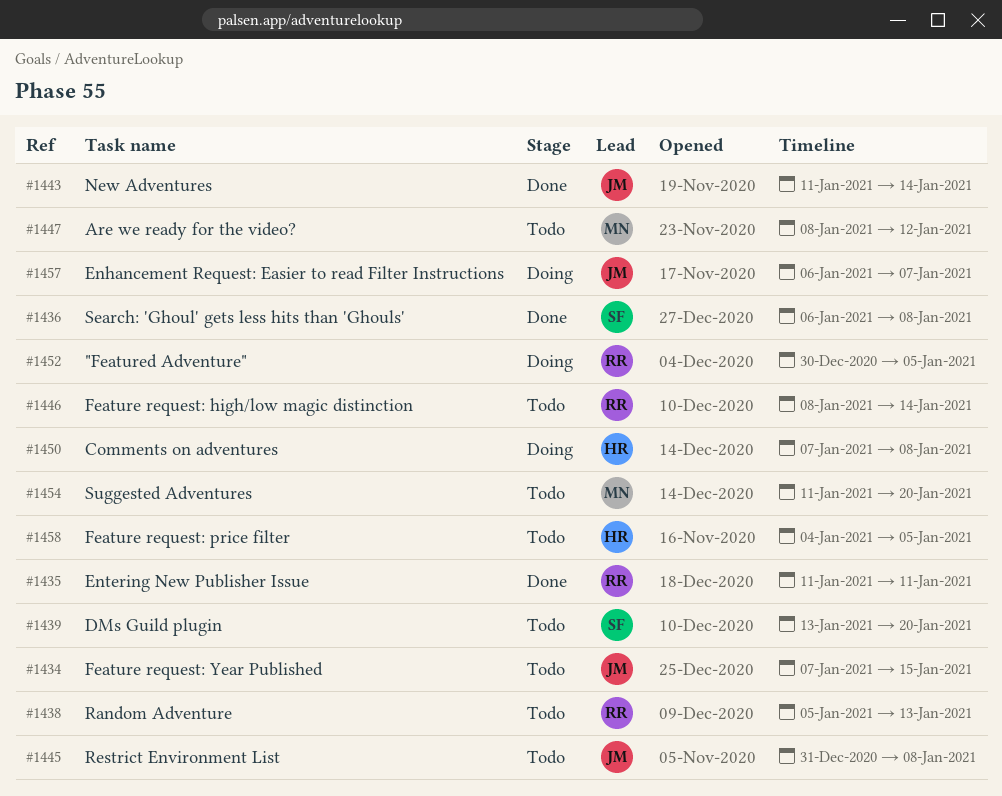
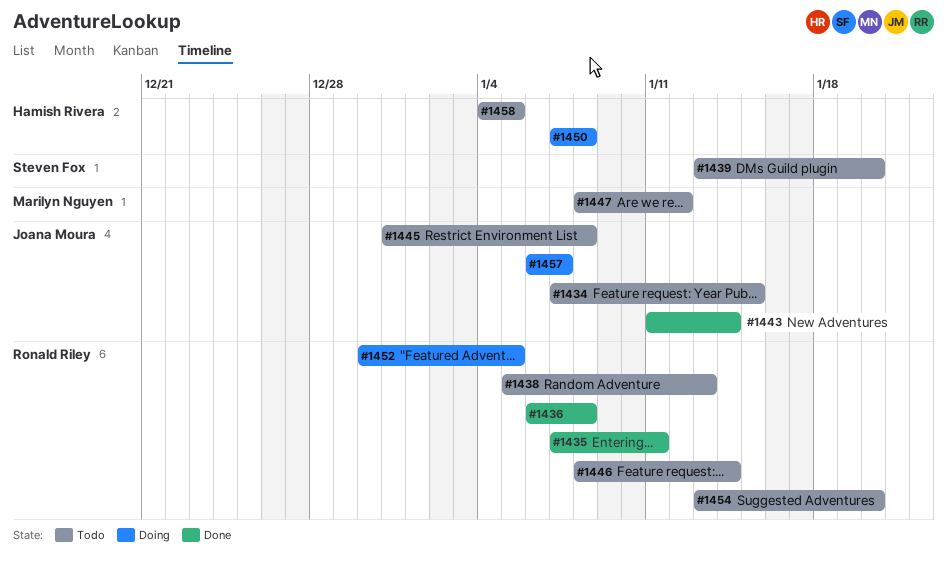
#1435, start: Jan 11 -> Jan 7
#1436, owner: Steven Fox -> Ronald Riley
#1454, owner: Marilyn Nguyen -> Ronald Riley
#1454, start: Jan 11 -> Jan 13

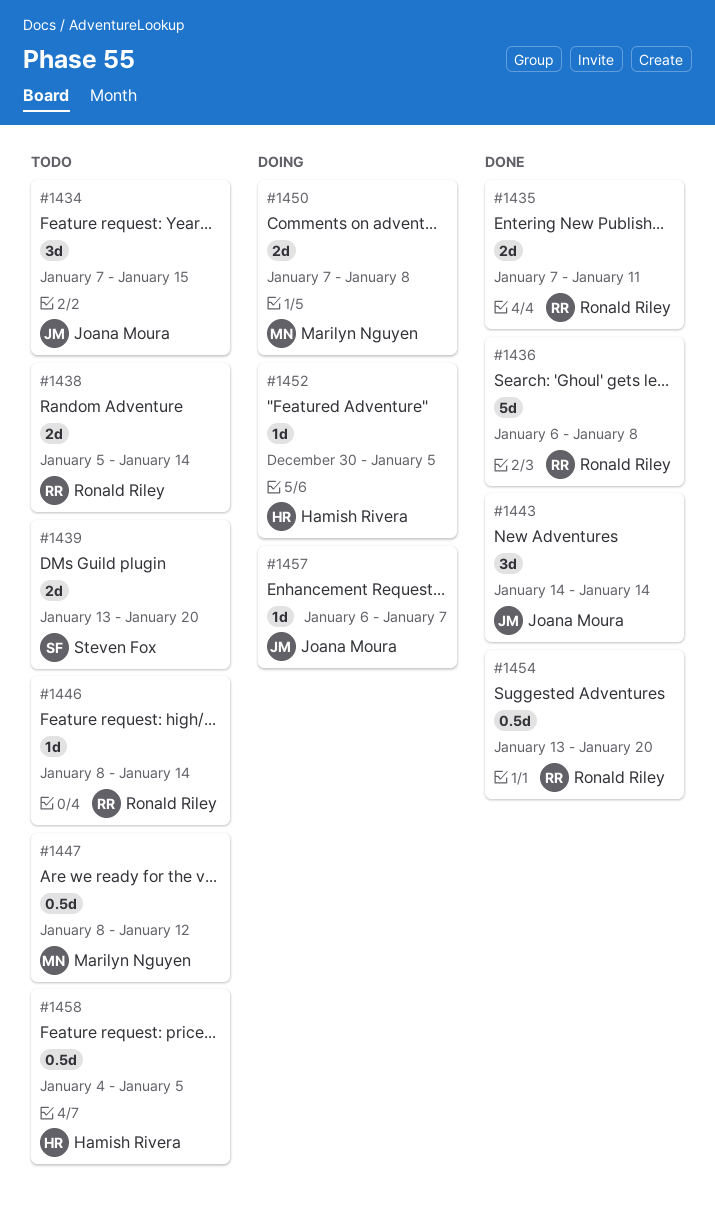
#1438, due: Jan 13 -> Jan 14
#1443, start: Jan 11 -> Jan 14
#1445: present -> none
#1450, owner: Hamish Rivera -> Marilyn Nguyen
#1452, owner: Ronald Riley -> Hamish Rivera
#1454, status: Todo -> Done

